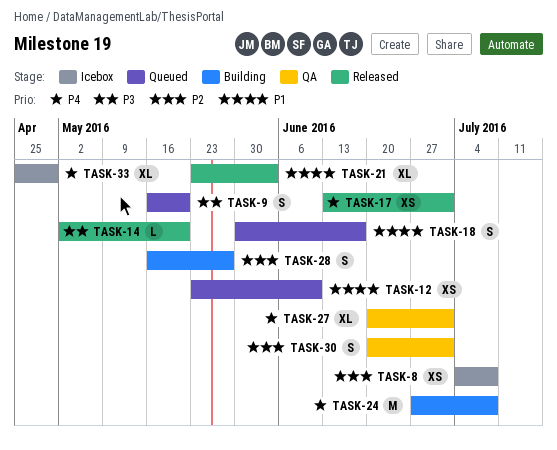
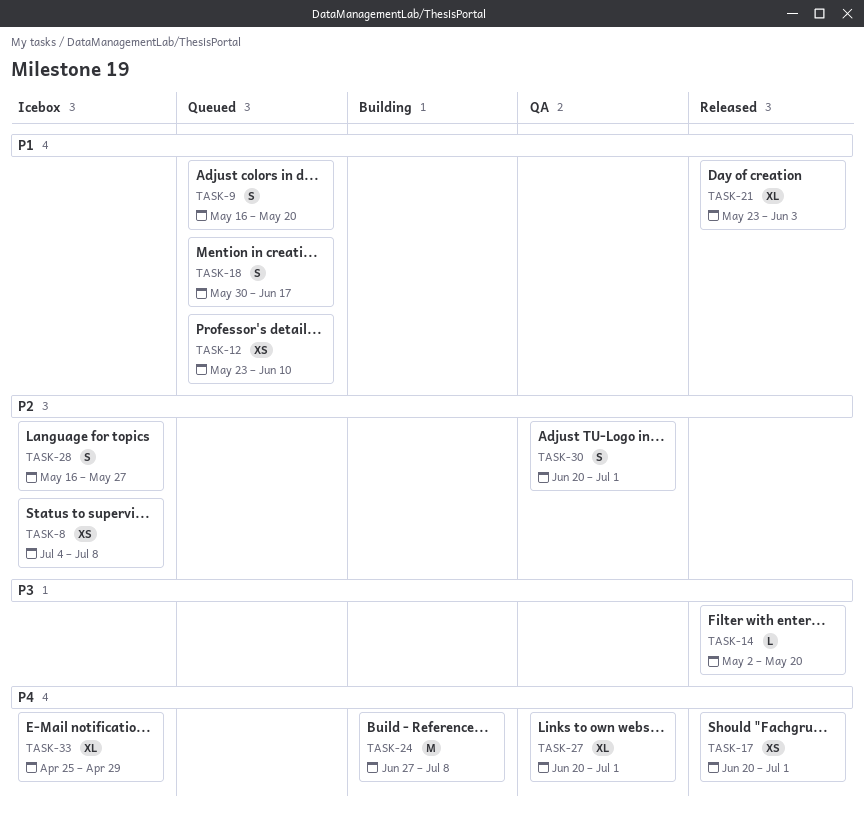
TASK-9, priority: P3 -> P1
TASK-17, start: Jun 13 -> Jun 20
TASK-28, status: Building -> Icebox

